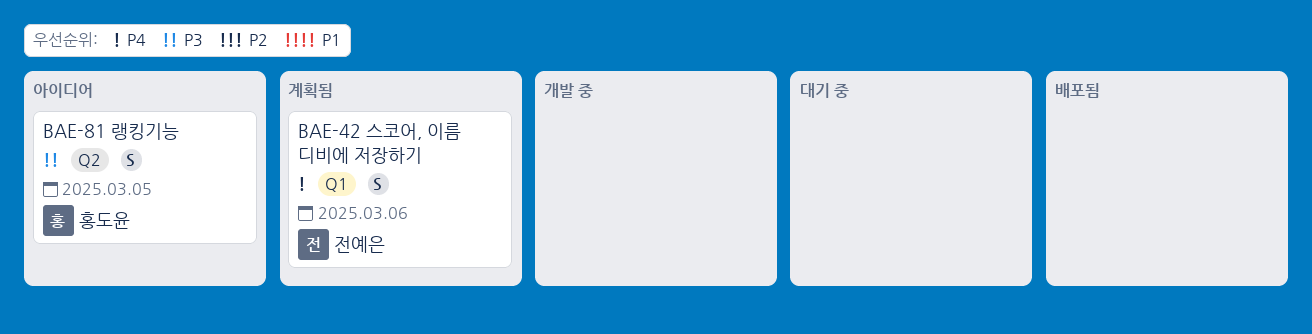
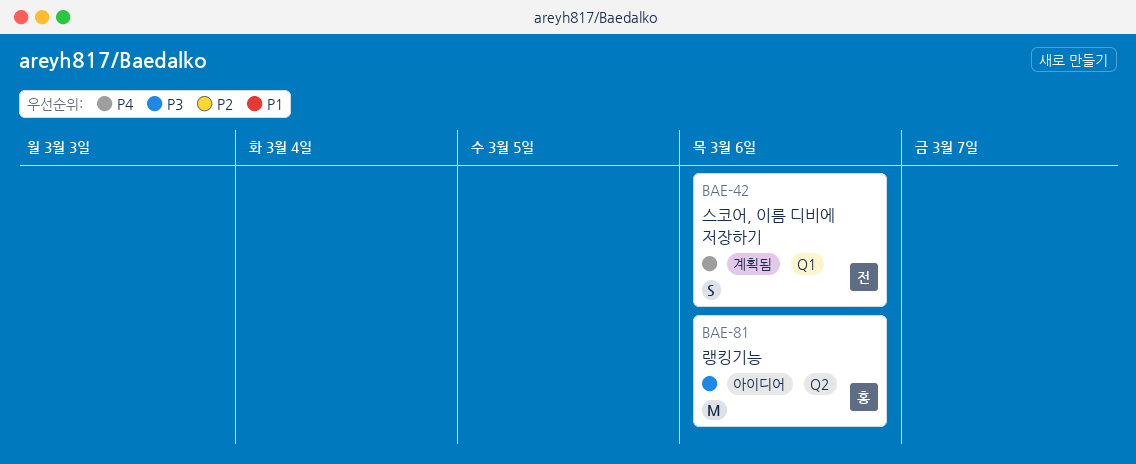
BAE-81, estimate: S -> M
BAE-81, due: Mar 5 -> Mar 6

